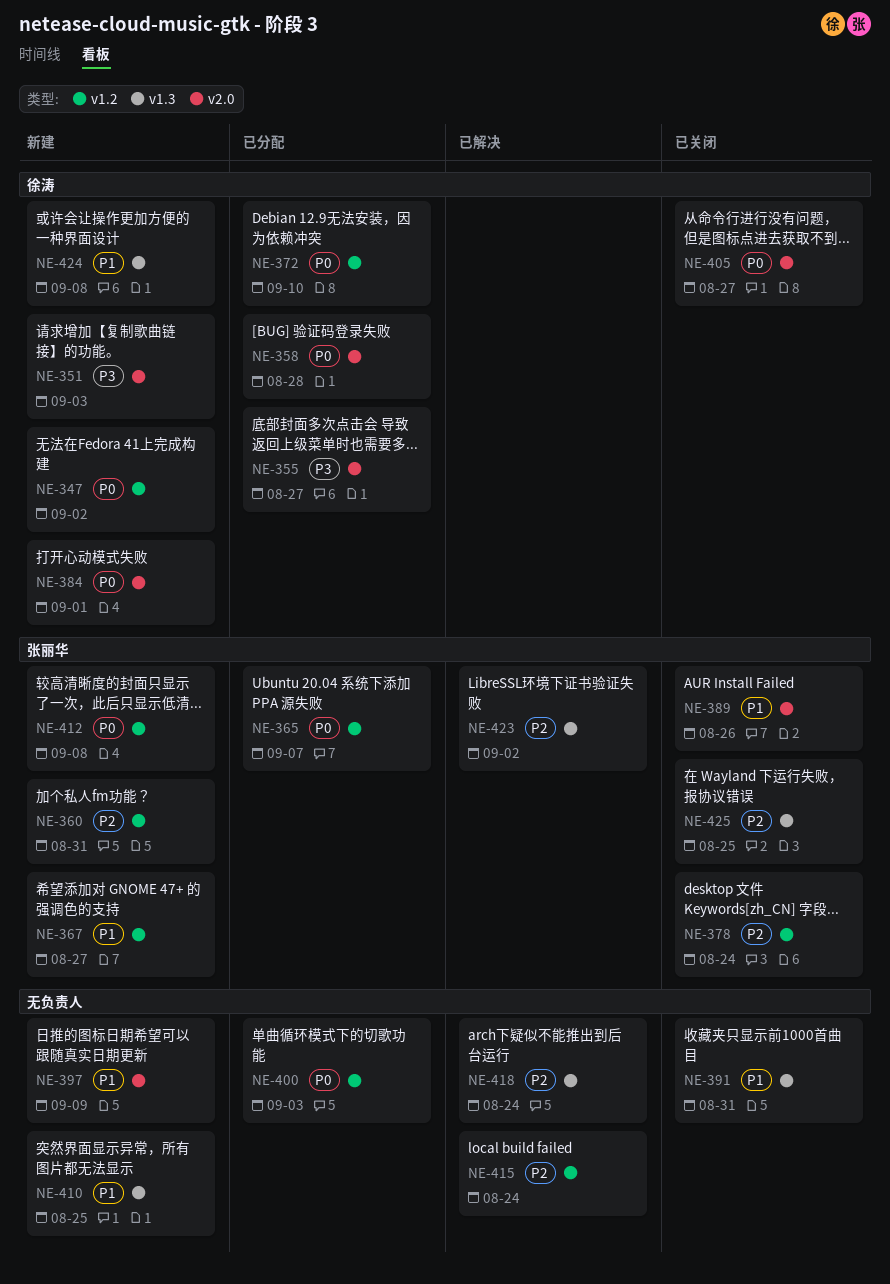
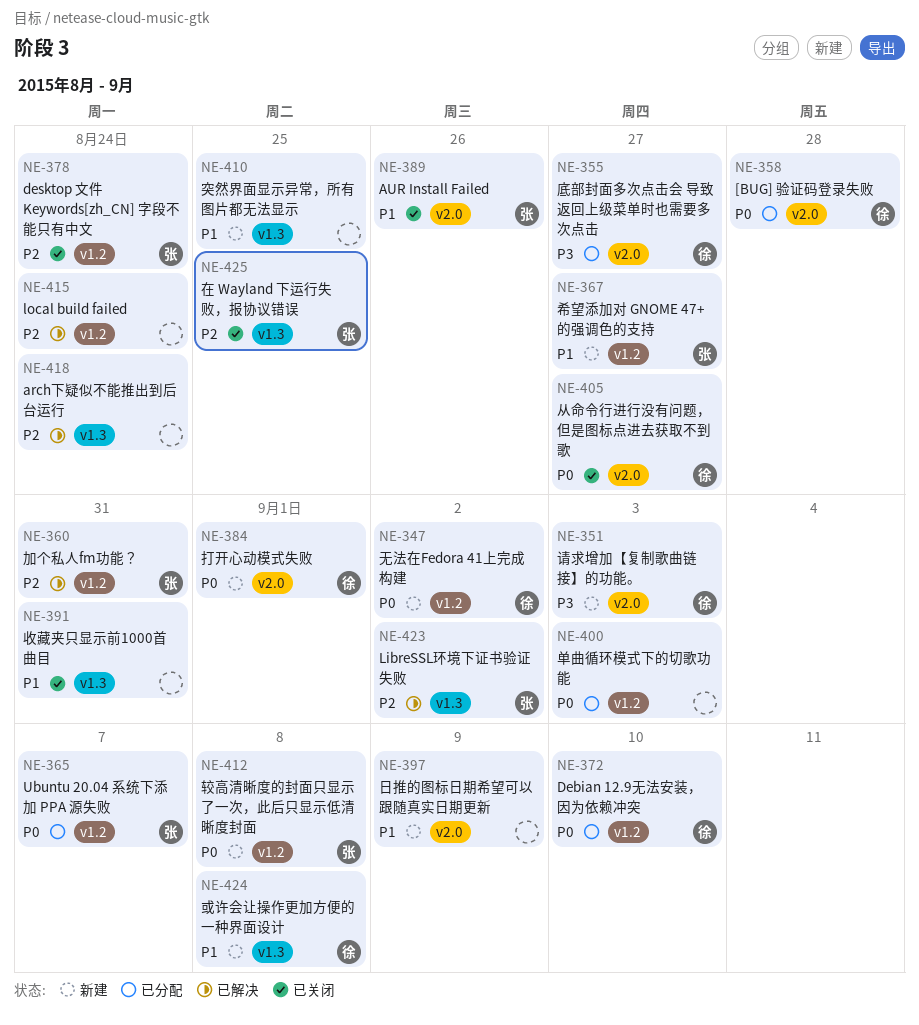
NE-360, status: 新建 -> 已解决

